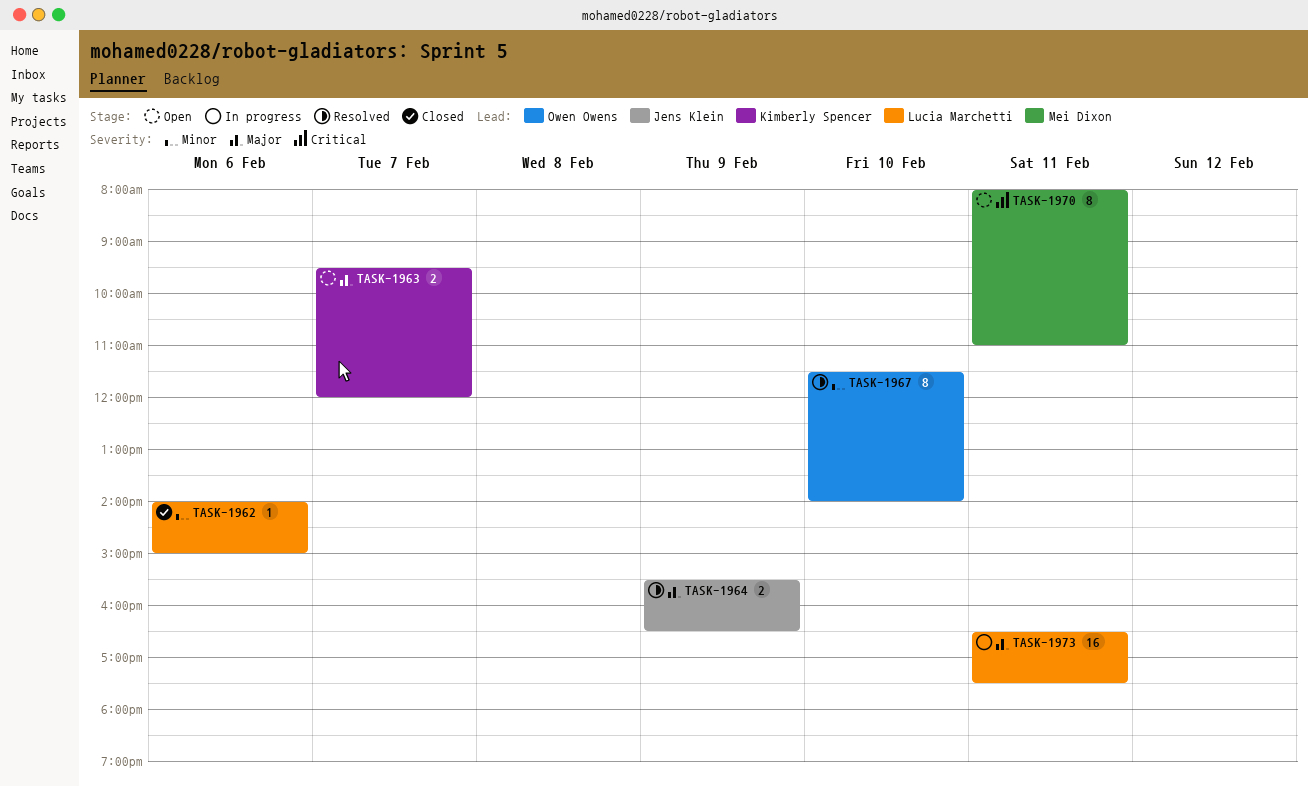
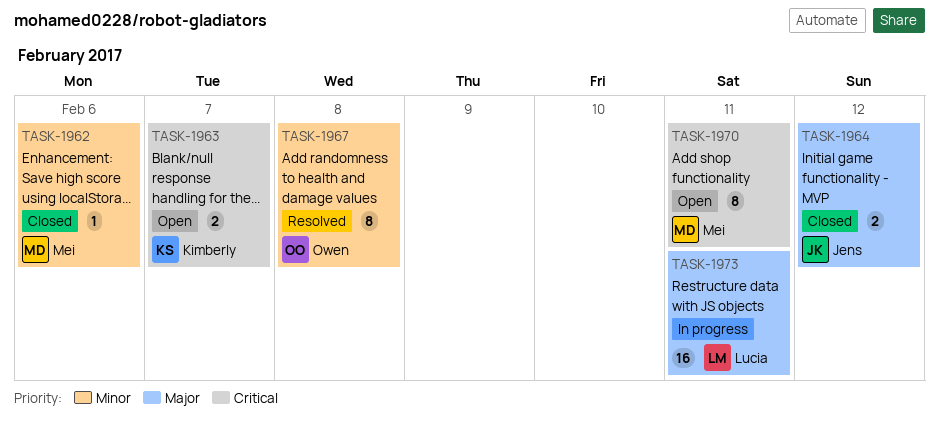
TASK-1962, owner: Lucia Marchetti -> Mei Dixon
TASK-1963, priority: Major -> Critical
TASK-1964, status: Resolved -> Closed
TASK-1964, day: Feb 9 -> Feb 12
TASK-1967, day: Feb 10 -> Feb 8

